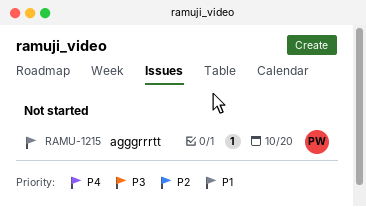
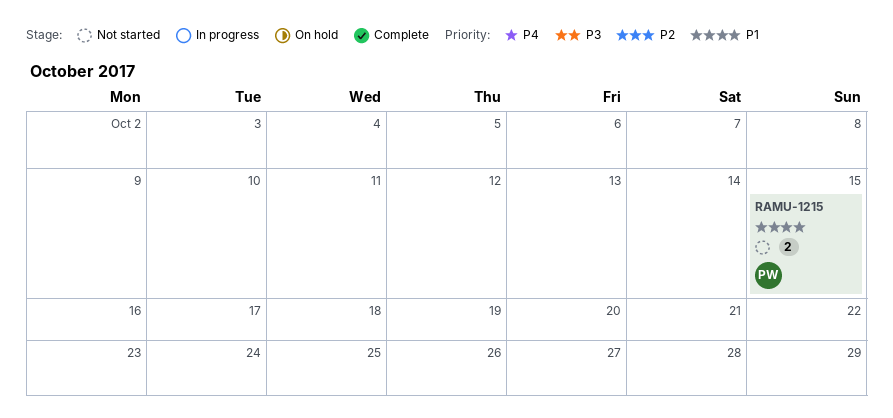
RAMU-1215, estimate: 1 -> 2
RAMU-1215, due: Oct 20 -> Oct 15

